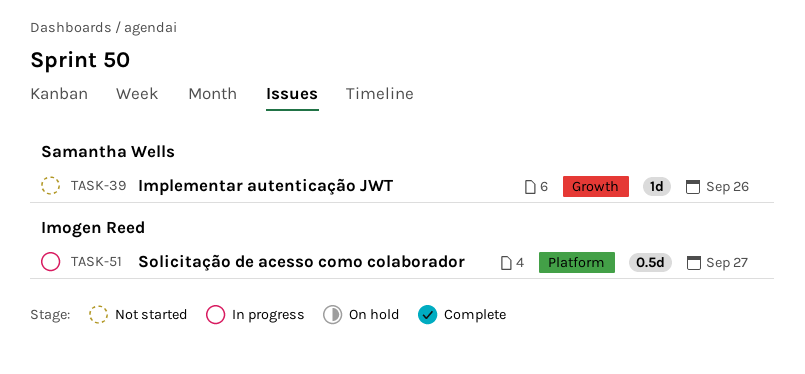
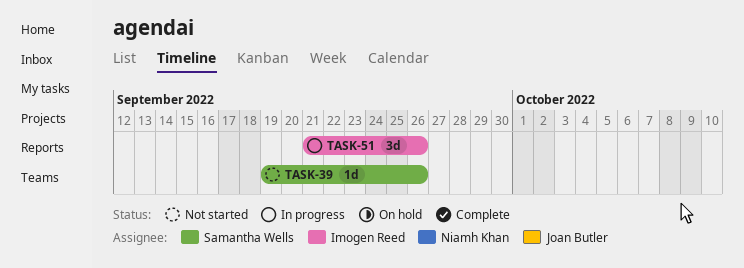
TASK-51, estimate: 0.5d -> 3d
TASK-51, due: Sep 27 -> Sep 26

